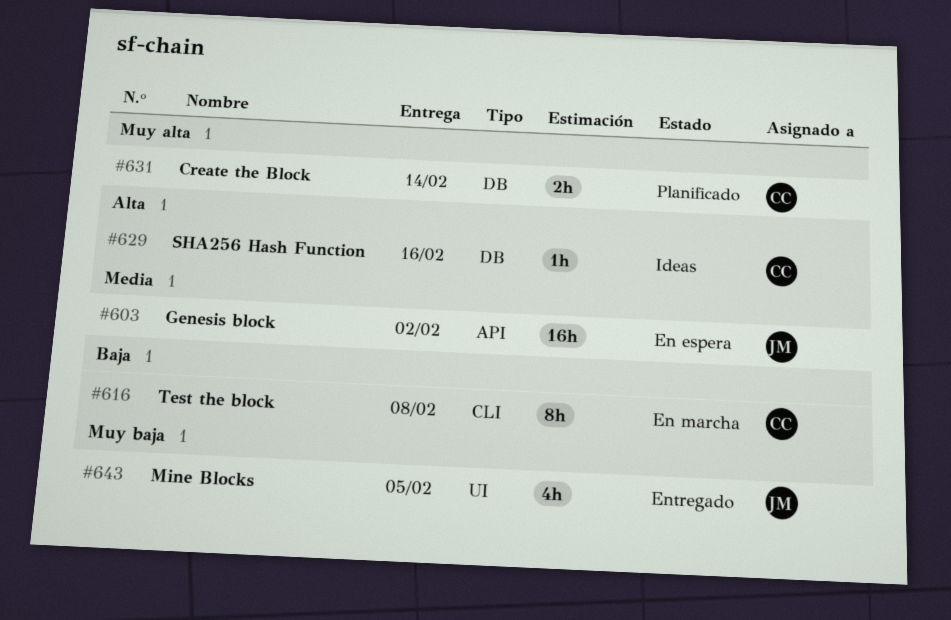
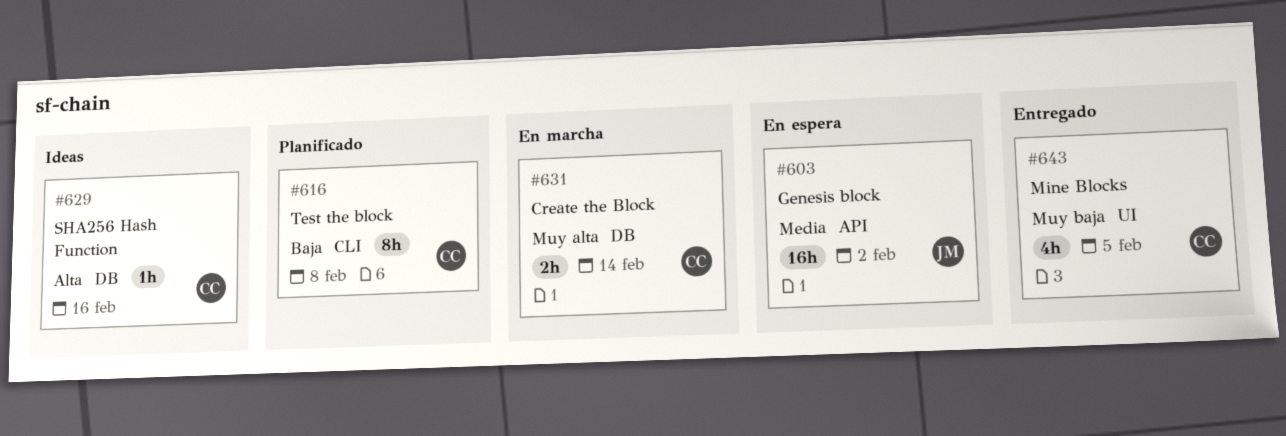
#616, status: En marcha -> Planificado
#631, status: Planificado -> En marcha
#643, owner: JM -> CC

